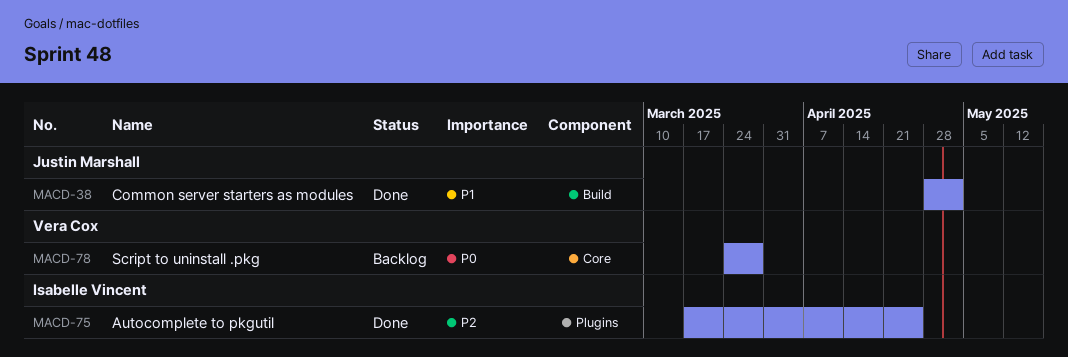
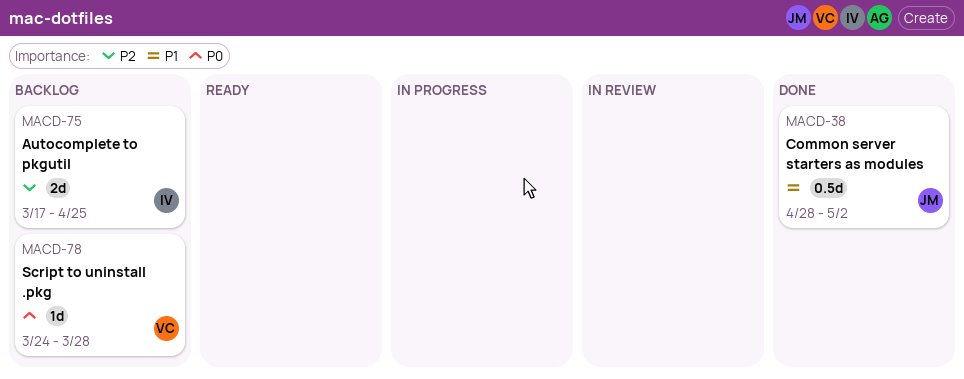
MACD-75, status: Done -> Backlog

